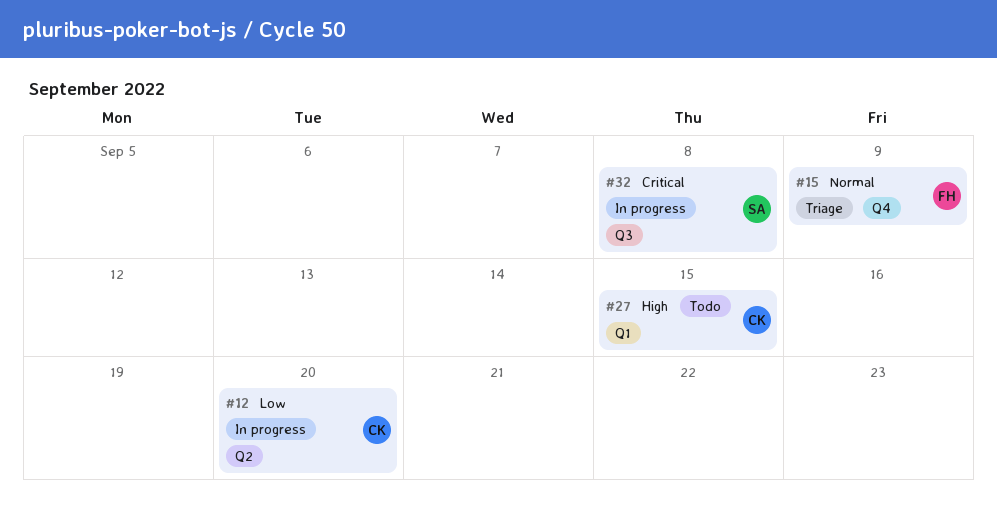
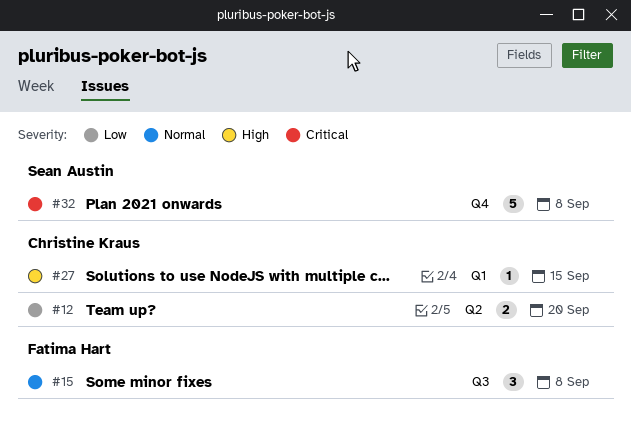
#15, label: Q4 -> Q3
#15, due: Sep 9 -> Sep 8
#32, label: Q3 -> Q4

